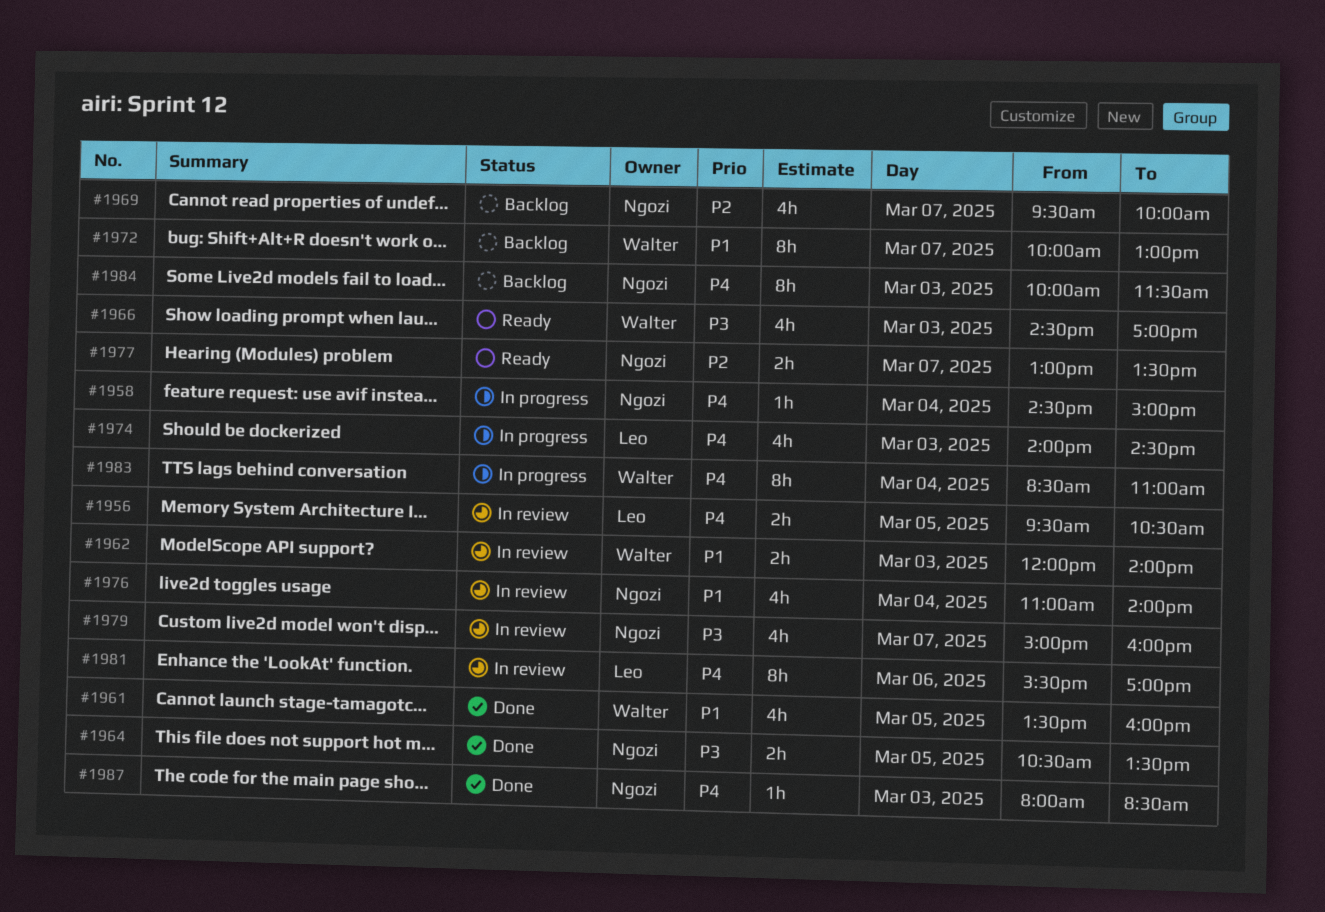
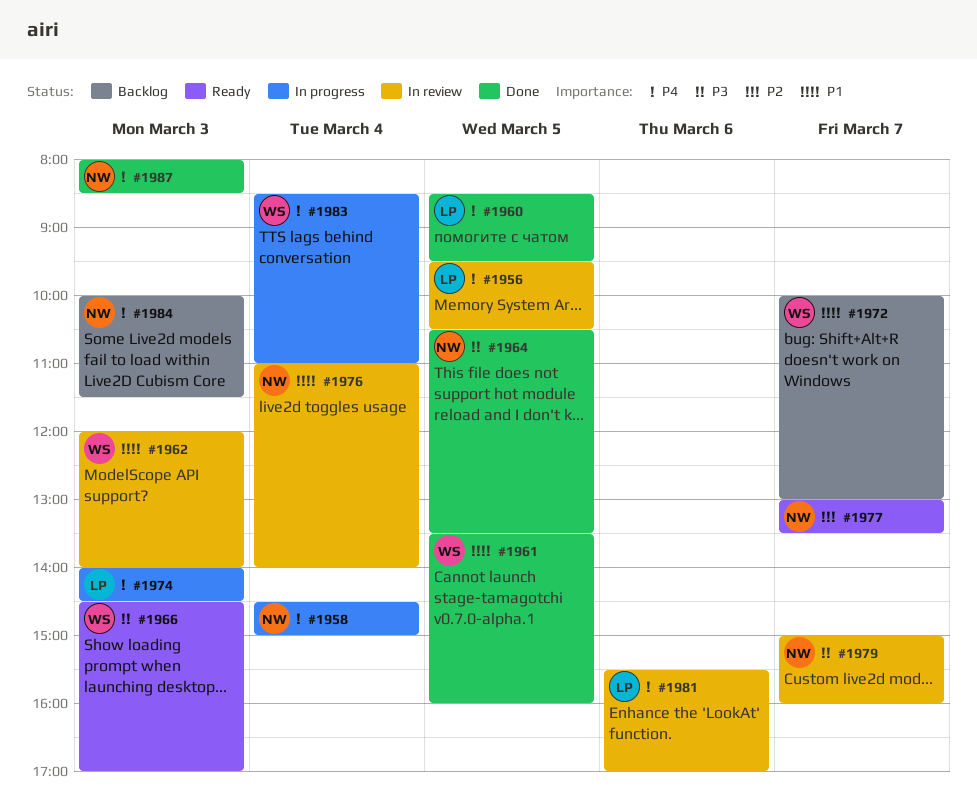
#1960: none -> present
#1969: present -> none

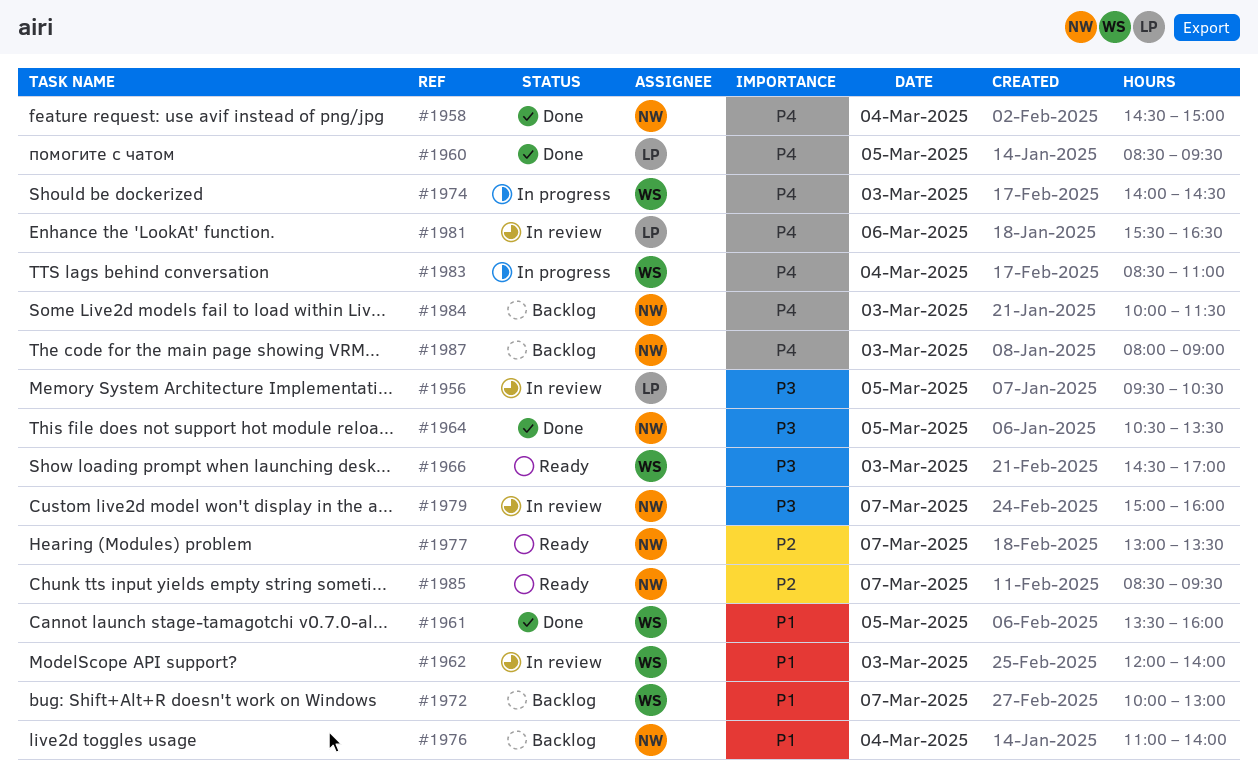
#1956, priority: P4 -> P3
#1958, status: In progress -> Done
#1974, owner: LP -> WS
#1976, status: In review -> Backlog
#1981, ends: 17:00 -> 16:30
#1985: none -> present
#1987, status: Done -> Backlog
#1987, ends: 08:30 -> 09:00

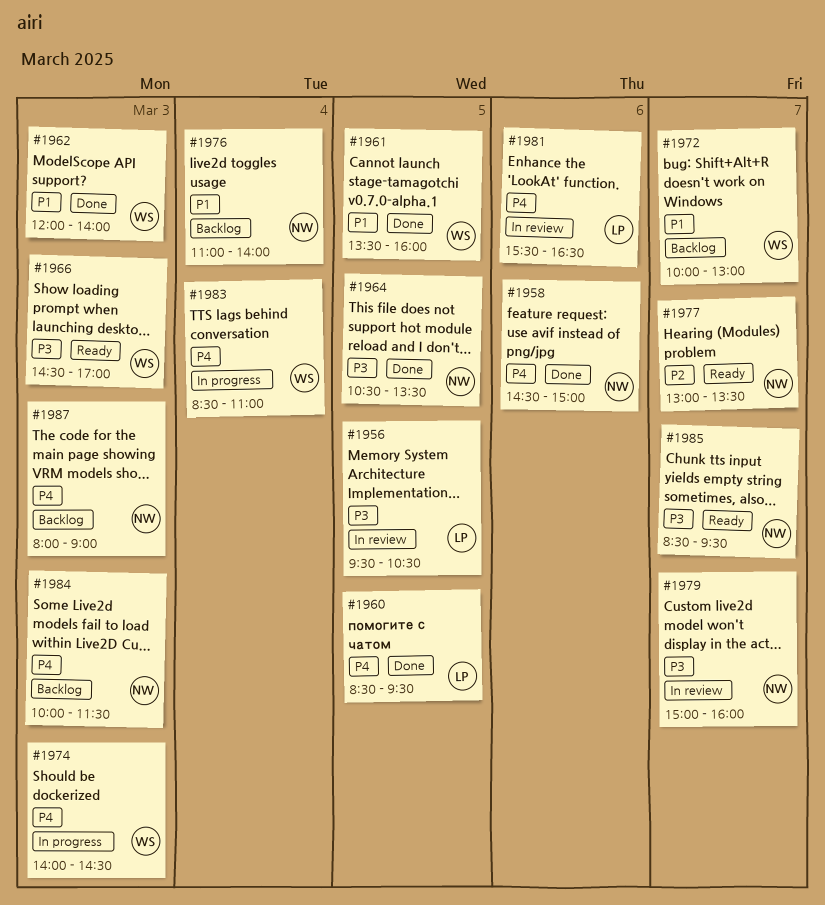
#1958, day: Mar 4 -> Mar 6
#1962, status: In review -> Done
#1985, priority: P2 -> P3

